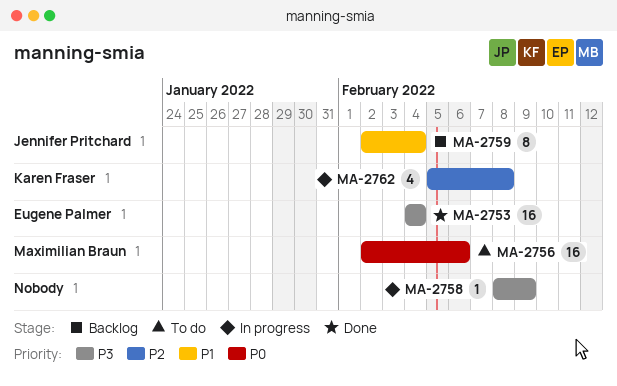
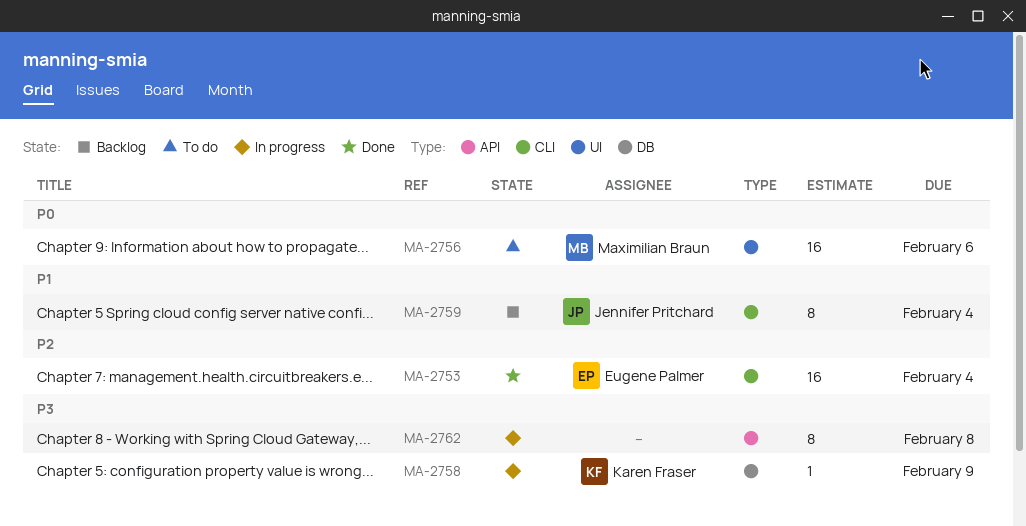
MA-2753, priority: P3 -> P2
MA-2758, owner: none -> Karen Fraser
MA-2762, owner: Karen Fraser -> none
MA-2762, priority: P2 -> P3
MA-2762, estimate: 4 -> 8

